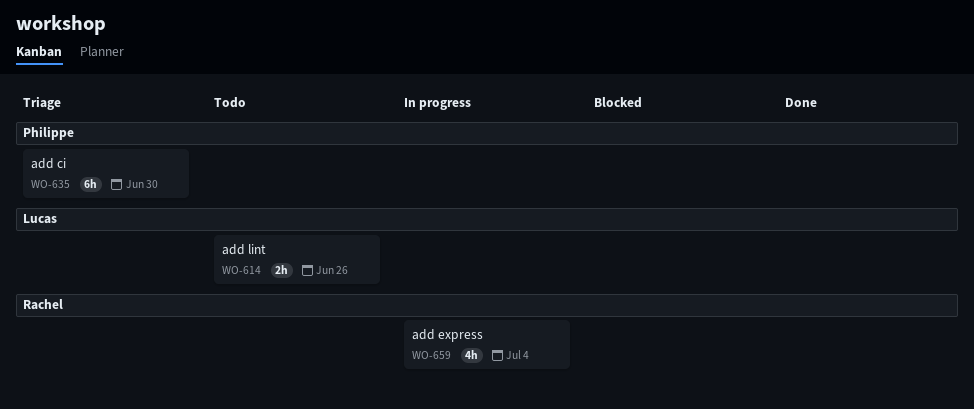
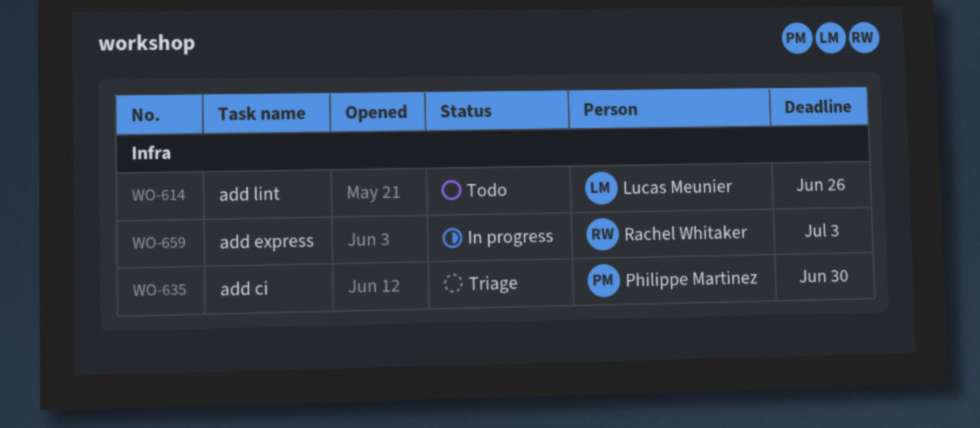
WO-659, due: Jul 4 -> Jul 3

